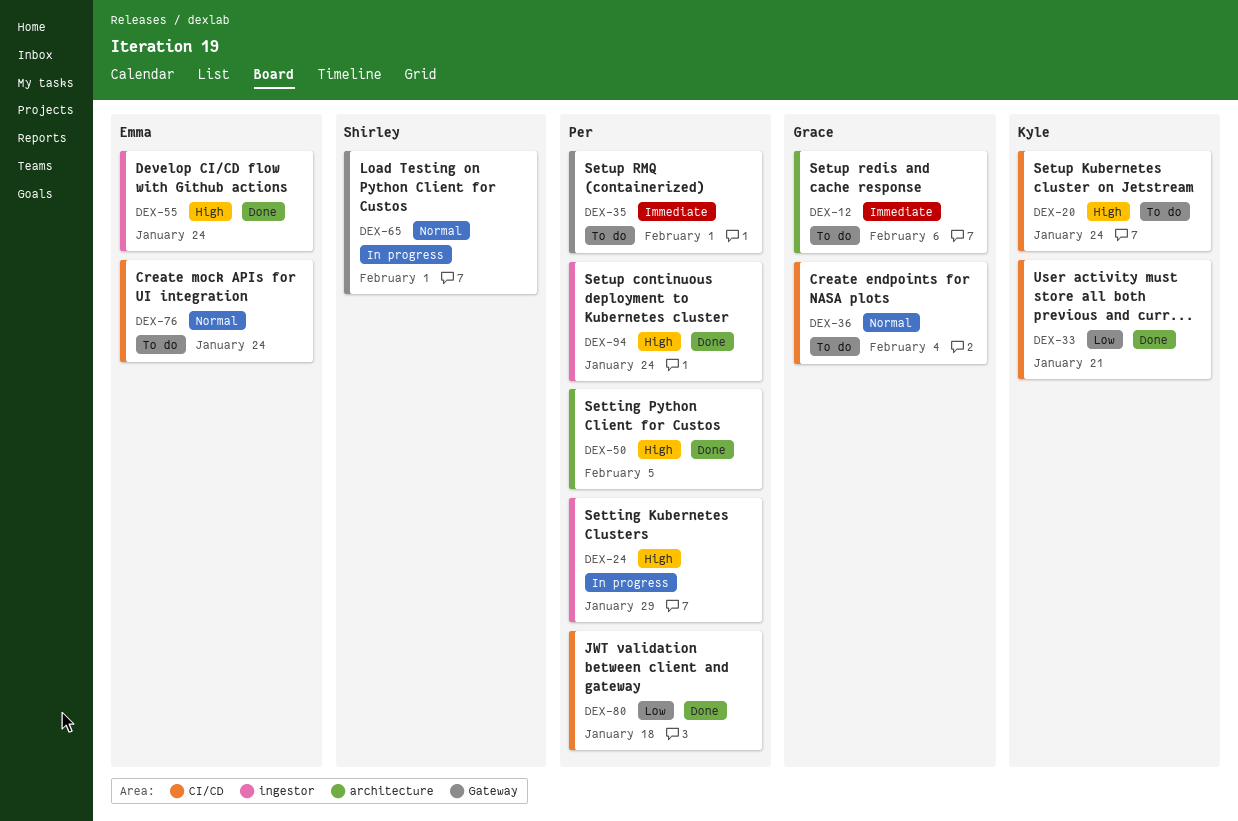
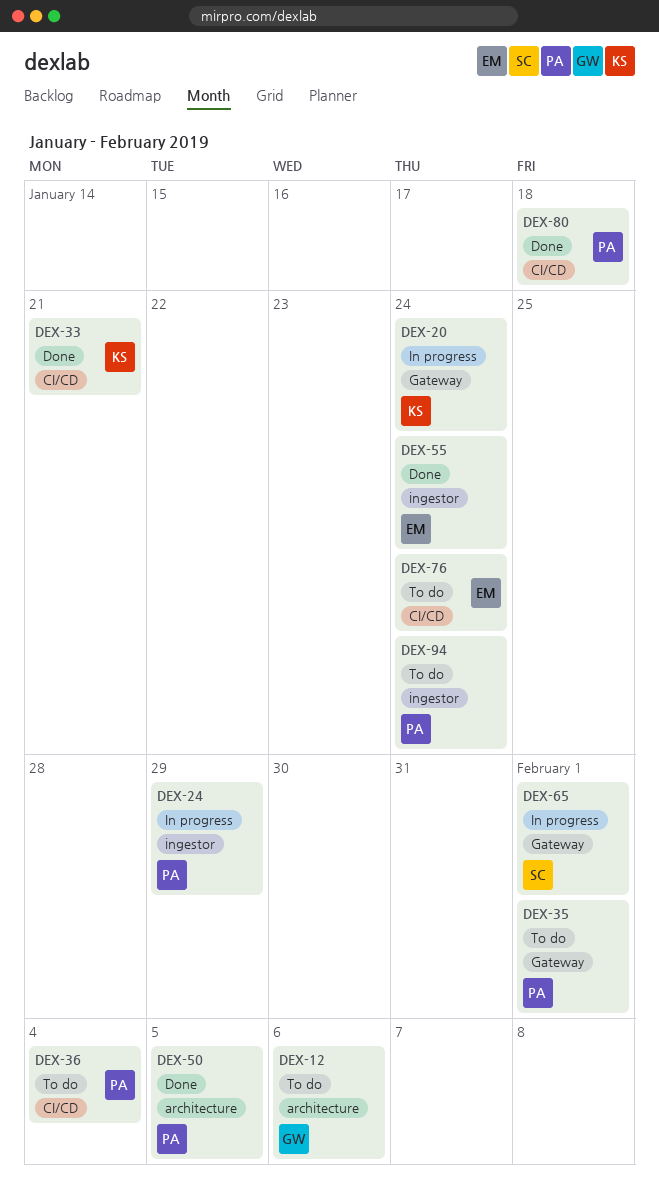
DEX-20, status: To do -> In progress
DEX-20, label: CI/CD -> Gateway
DEX-36, owner: Grace -> Per
DEX-94, status: Done -> To do

